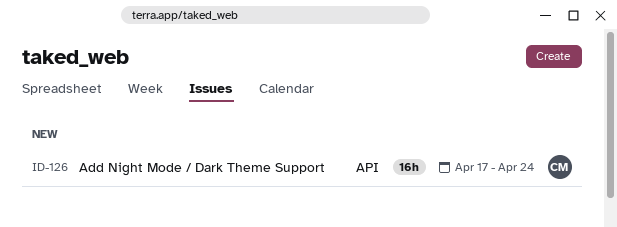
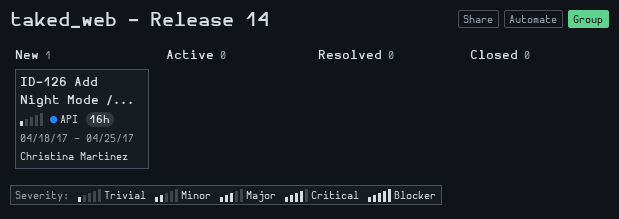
ID-126, start: Apr 17 -> Apr 18
ID-126, due: Apr 24 -> Apr 25

